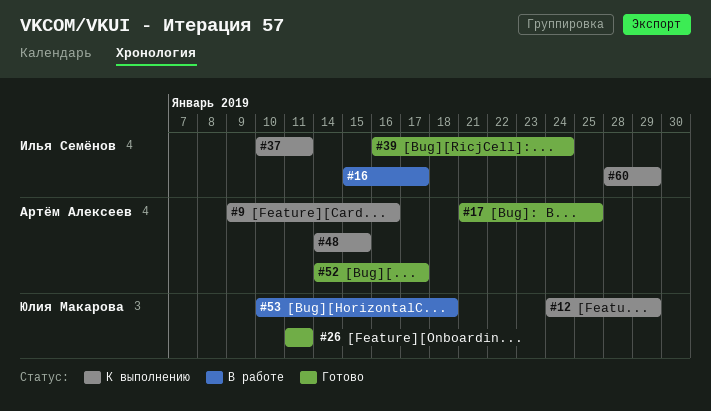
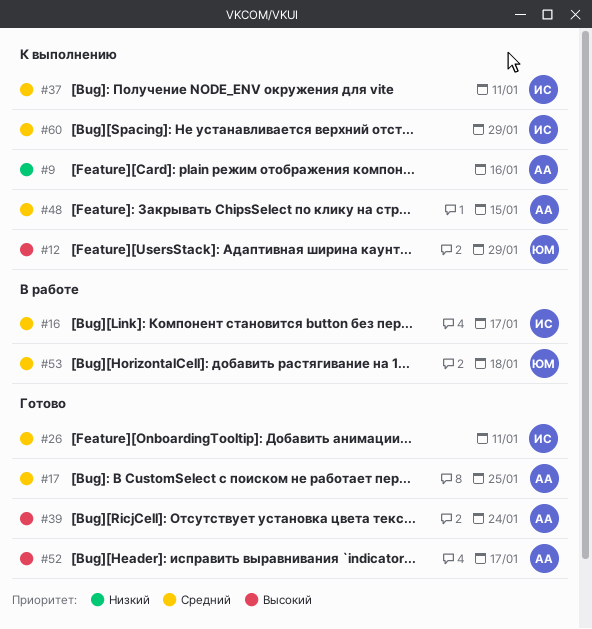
#26, owner: Юлия Макарова -> Илья Семёнов
#39, owner: Илья Семёнов -> Артём Алексеев

